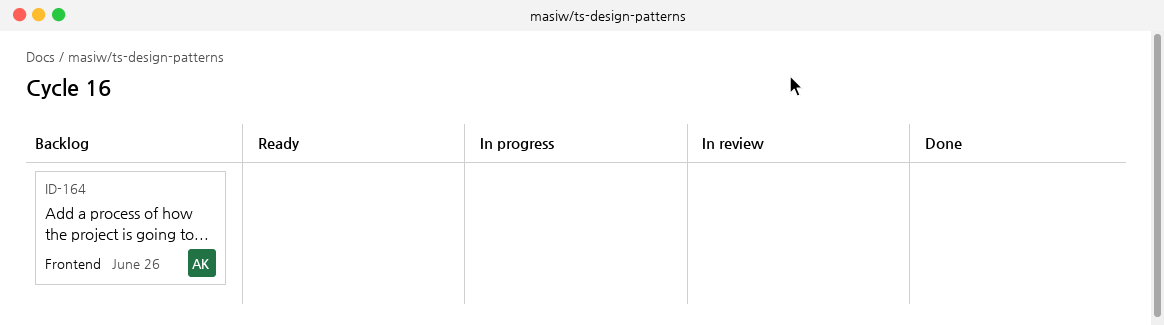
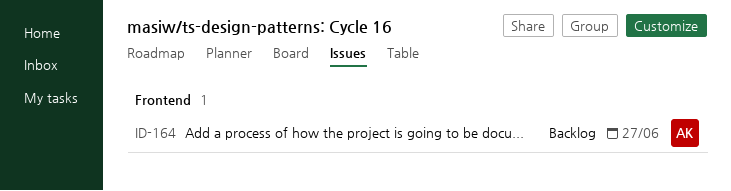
ID-164, due: Jun 26 -> Jun 27

